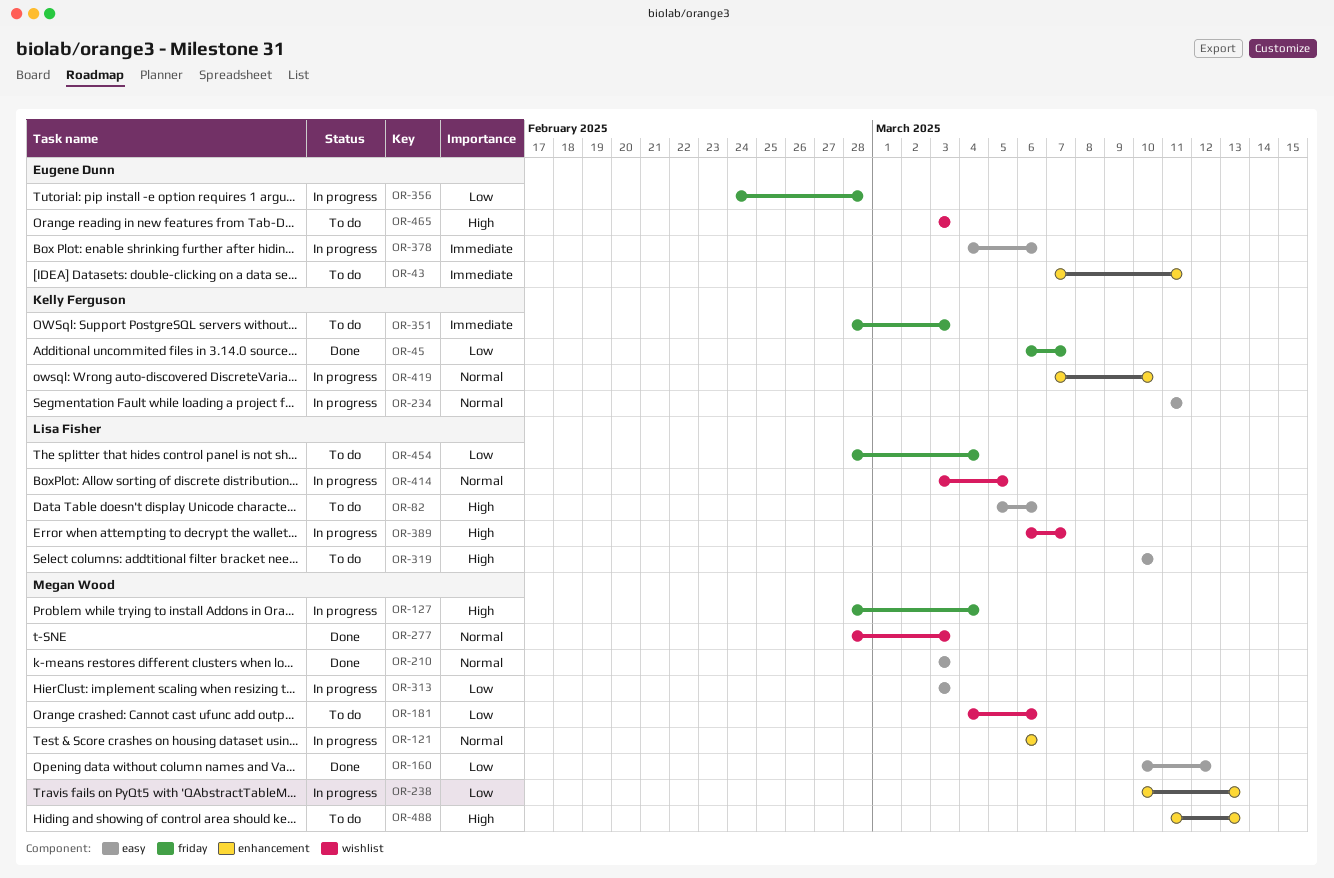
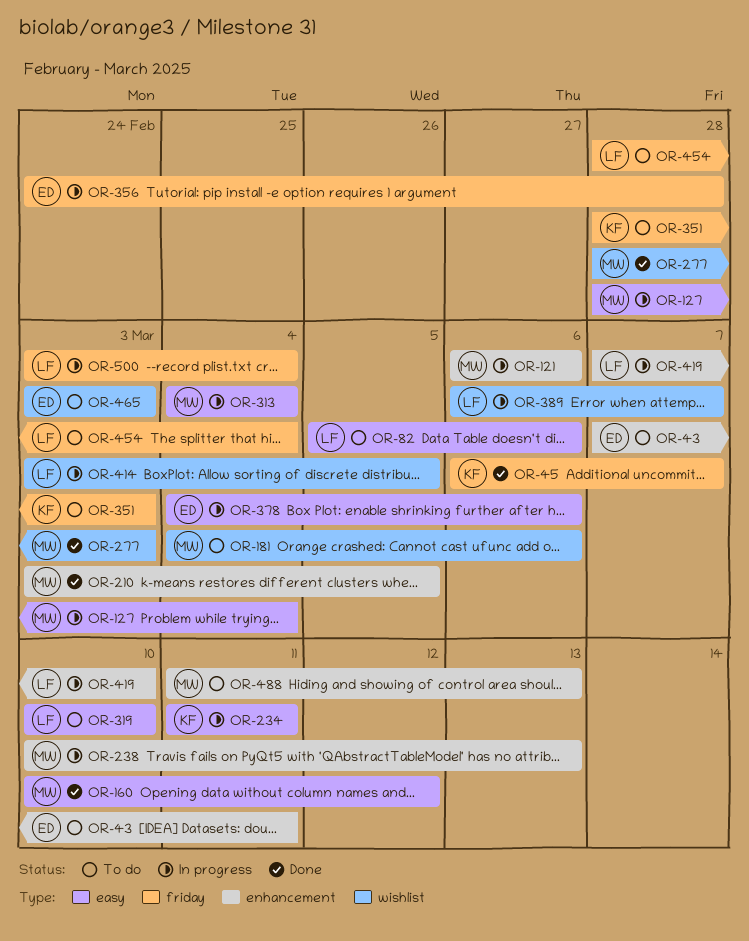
OR-127, label: friday -> easy
OR-210, label: easy -> enhancement
OR-210, due: Mar 3 -> Mar 5
OR-313, start: Mar 3 -> Mar 4
OR-313, due: Mar 3 -> Mar 4
OR-419, owner: Kelly Ferguson -> Lisa Fisher
OR-500: none -> present

